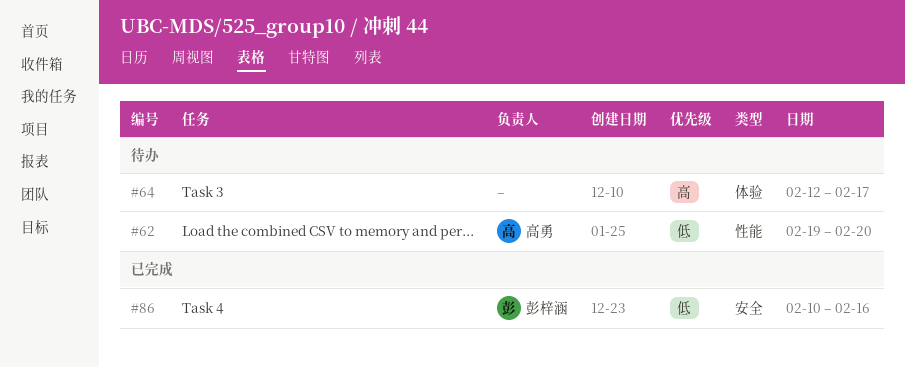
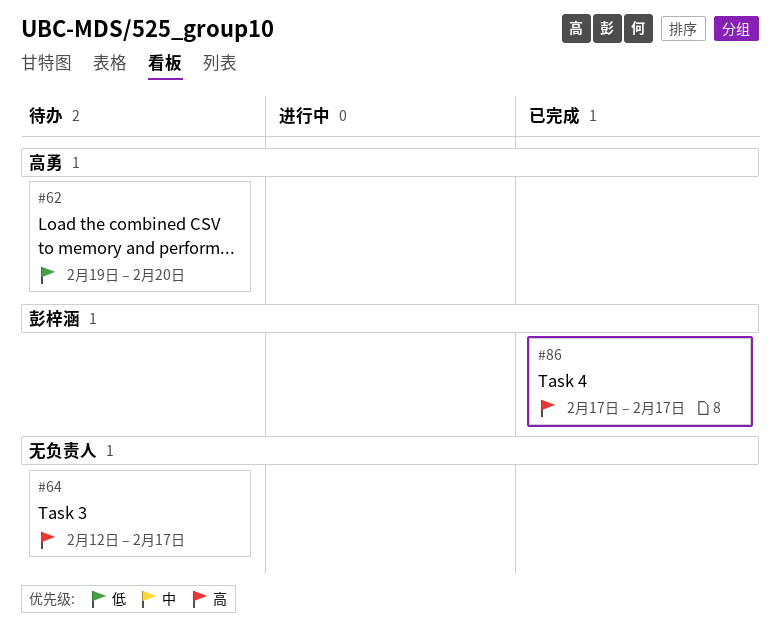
#86, priority: 低 -> 高
#86, start: Feb 10 -> Feb 17
#86, due: Feb 16 -> Feb 17

